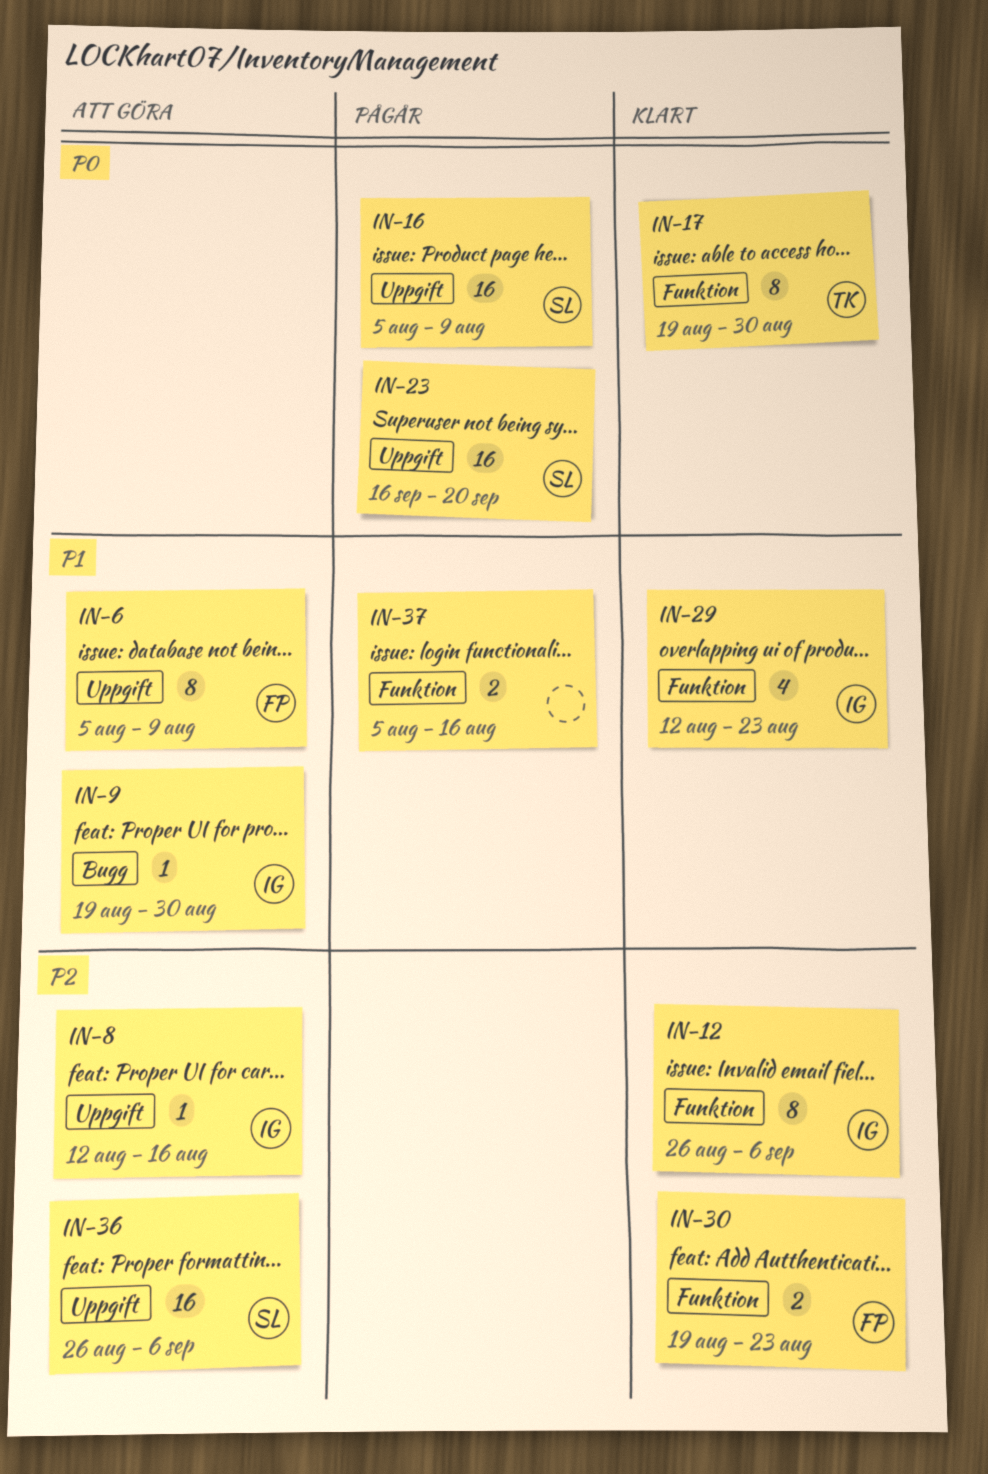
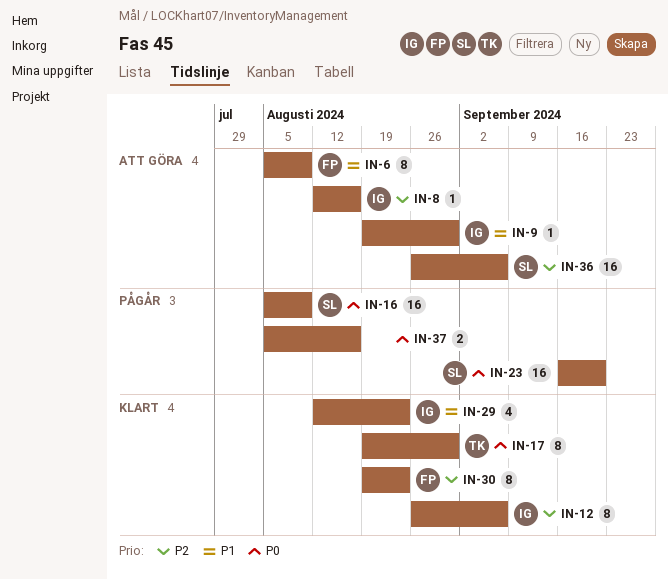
IN-30, estimate: 2 -> 8
IN-37, priority: P1 -> P0

